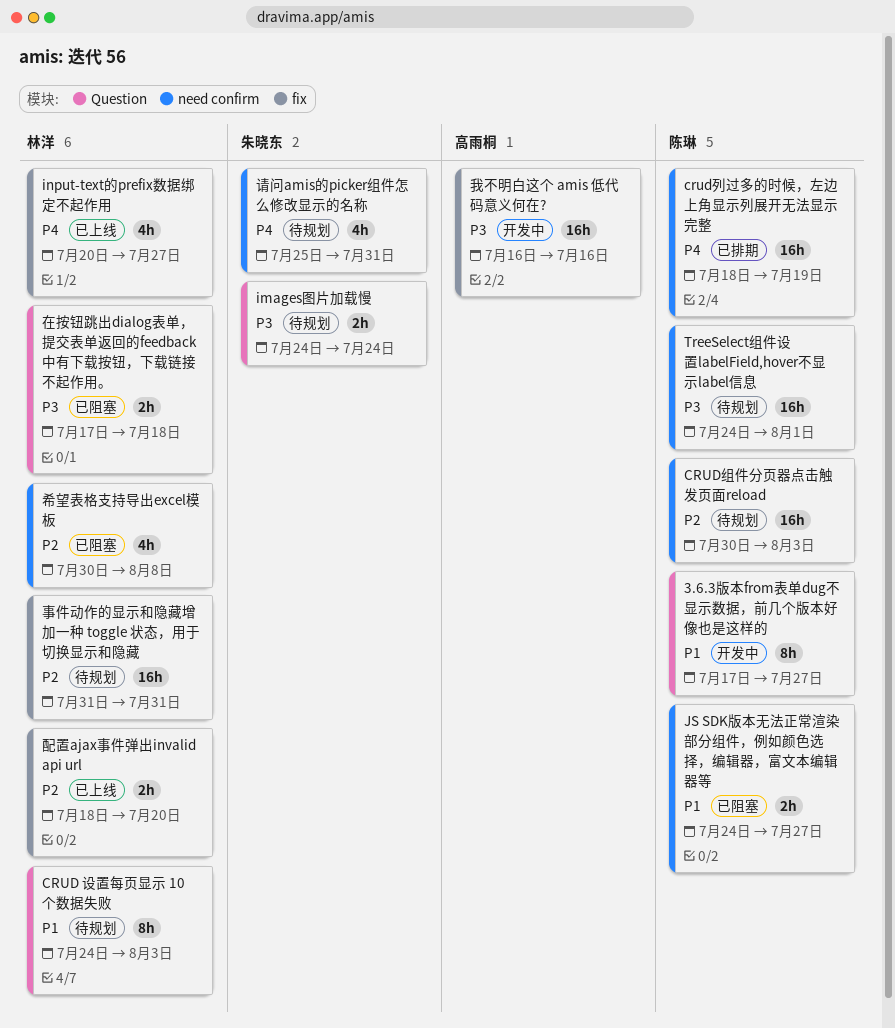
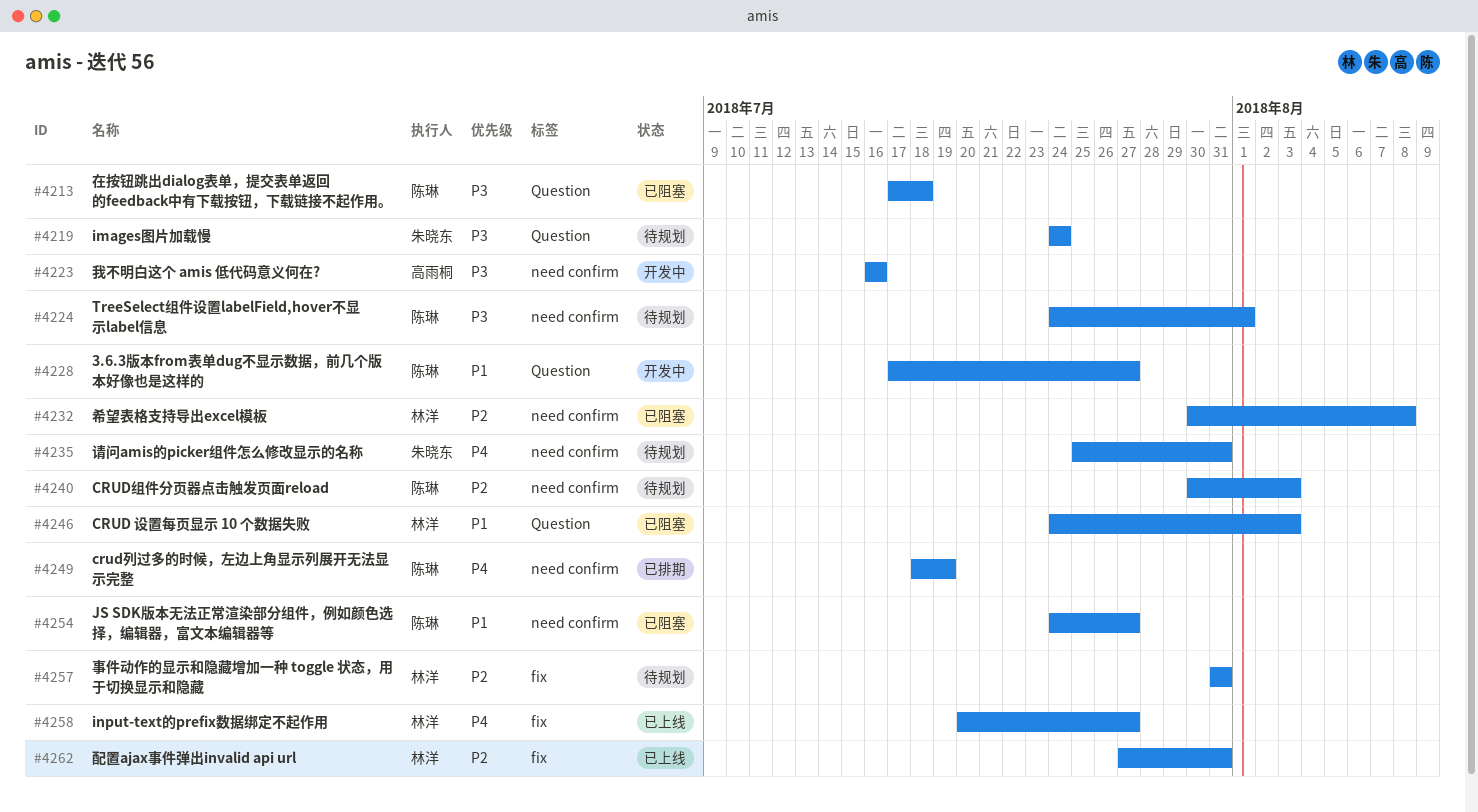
CRUD 设置每页显示 10 个数据失败, status: 待规划 -> 已阻塞
在按钮跳出dialog表单，提交表单返回的feedback中有下载按钮，下载链接不起作用。, owner: 林洋 -> 陈琳
我不明白这个 amis 低代码意义何在?, label: fix -> need confirm
配置ajax事件弹出invalid api url, start: Jul 18 -> Jul 27
配置ajax事件弹出invalid api url, due: Jul 20 -> Jul 31

